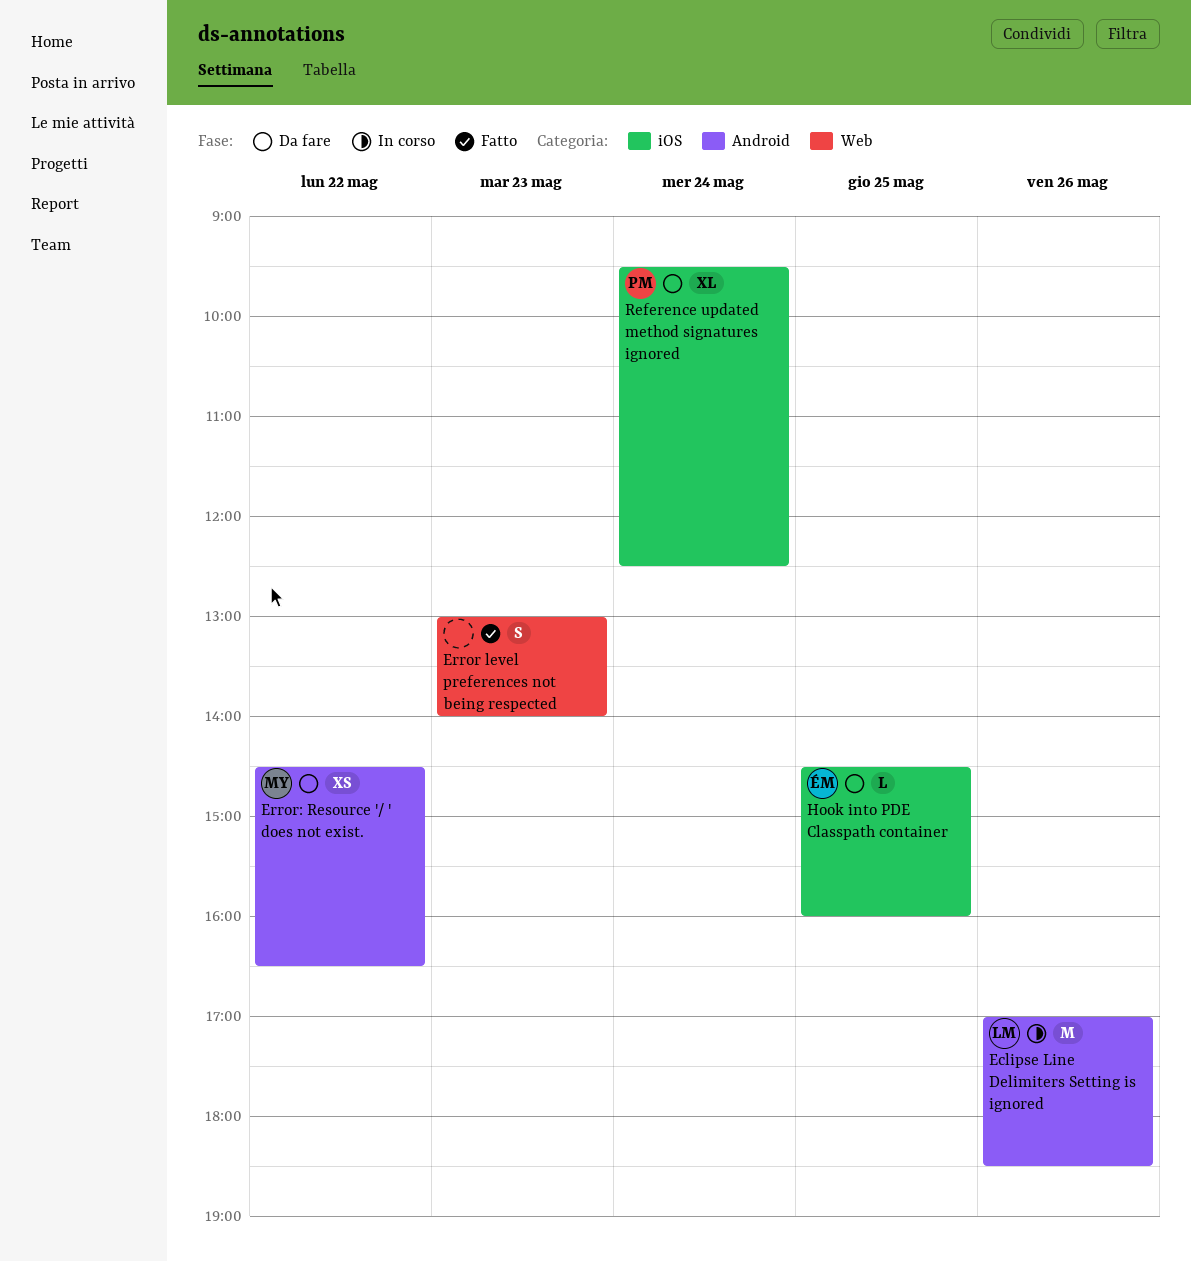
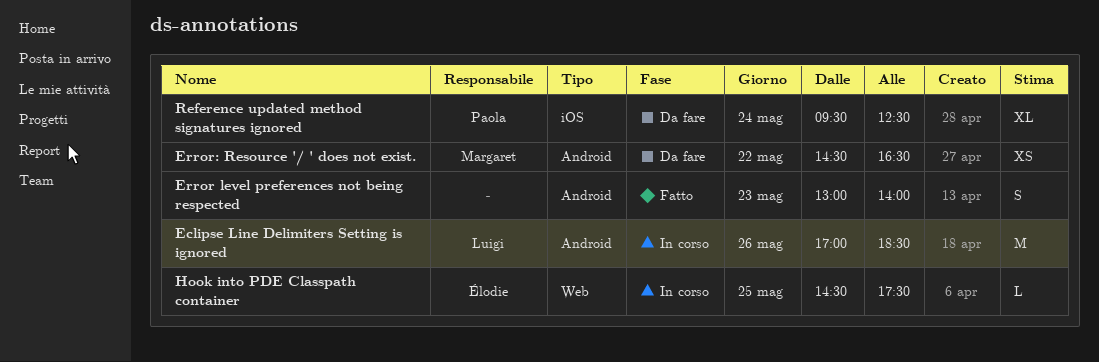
Error level preferences not being respected, label: Web -> Android
Hook into PDE Classpath container, status: Da fare -> In corso
Hook into PDE Classpath container, label: iOS -> Web
Hook into PDE Classpath container, ends: 16:00 -> 17:30

